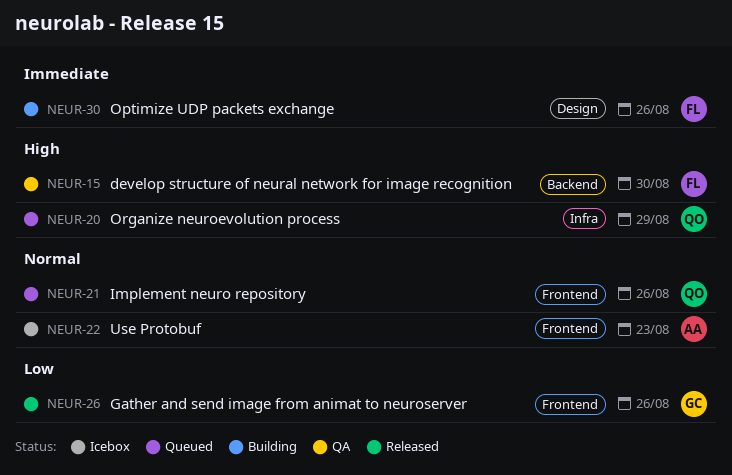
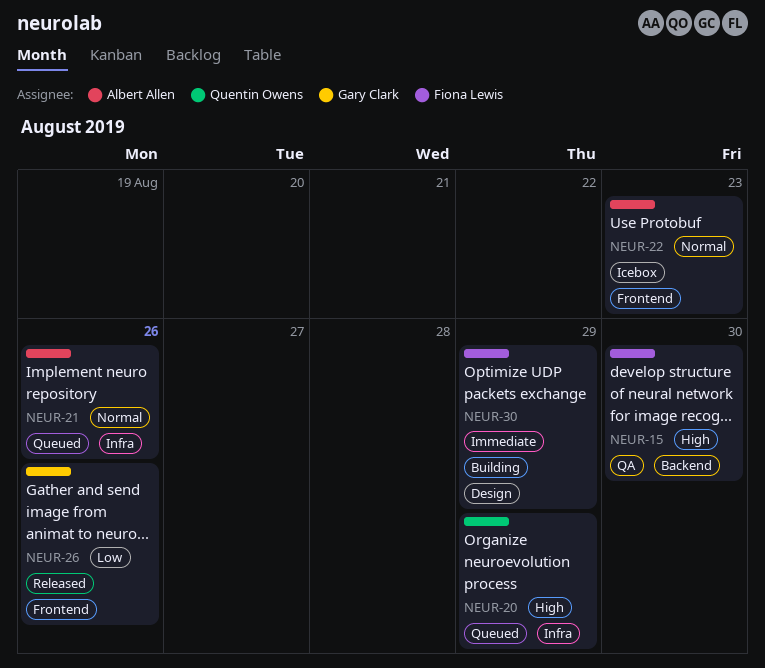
NEUR-21, owner: Quentin Owens -> Albert Allen
NEUR-21, label: Frontend -> Infra
NEUR-30, due: Aug 26 -> Aug 29

